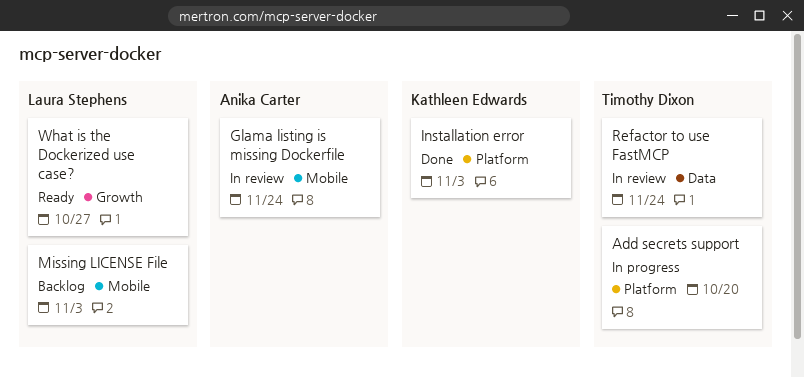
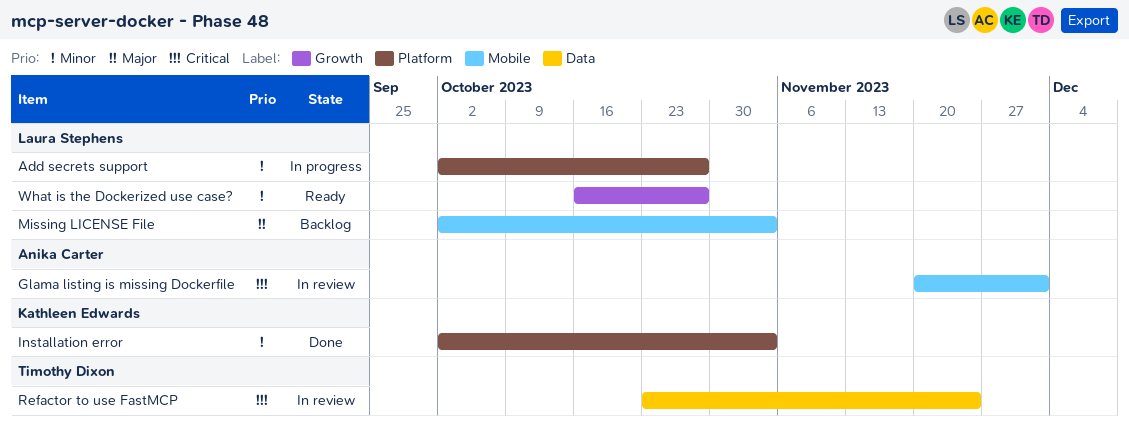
Add secrets support, owner: Timothy Dixon -> Laura Stephens
Add secrets support, due: Oct 20 -> Oct 27
Glama listing is missing Dockerfile, due: Nov 24 -> Dec 1

